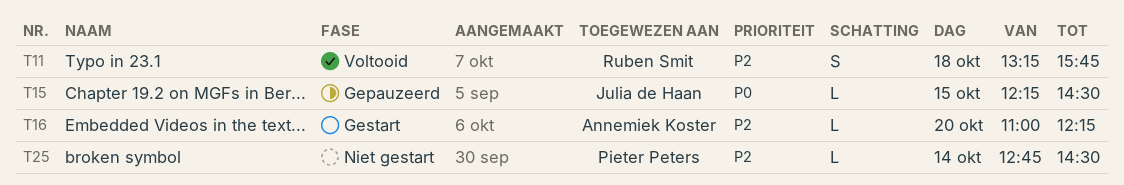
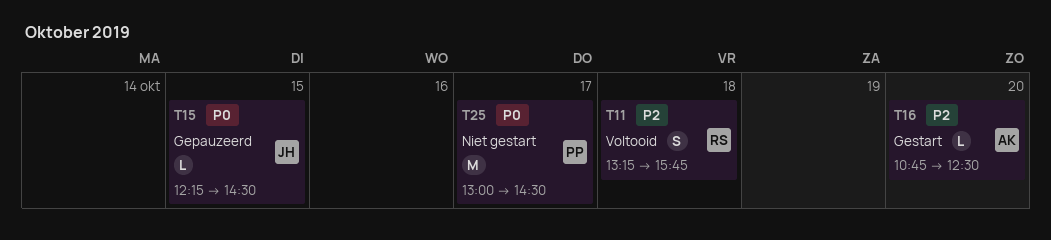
T16, begins: 11:00 -> 10:45
T16, ends: 12:15 -> 12:30
T25, priority: P2 -> P0
T25, estimate: L -> M
T25, day: Oct 14 -> Oct 17
T25, begins: 12:45 -> 13:00

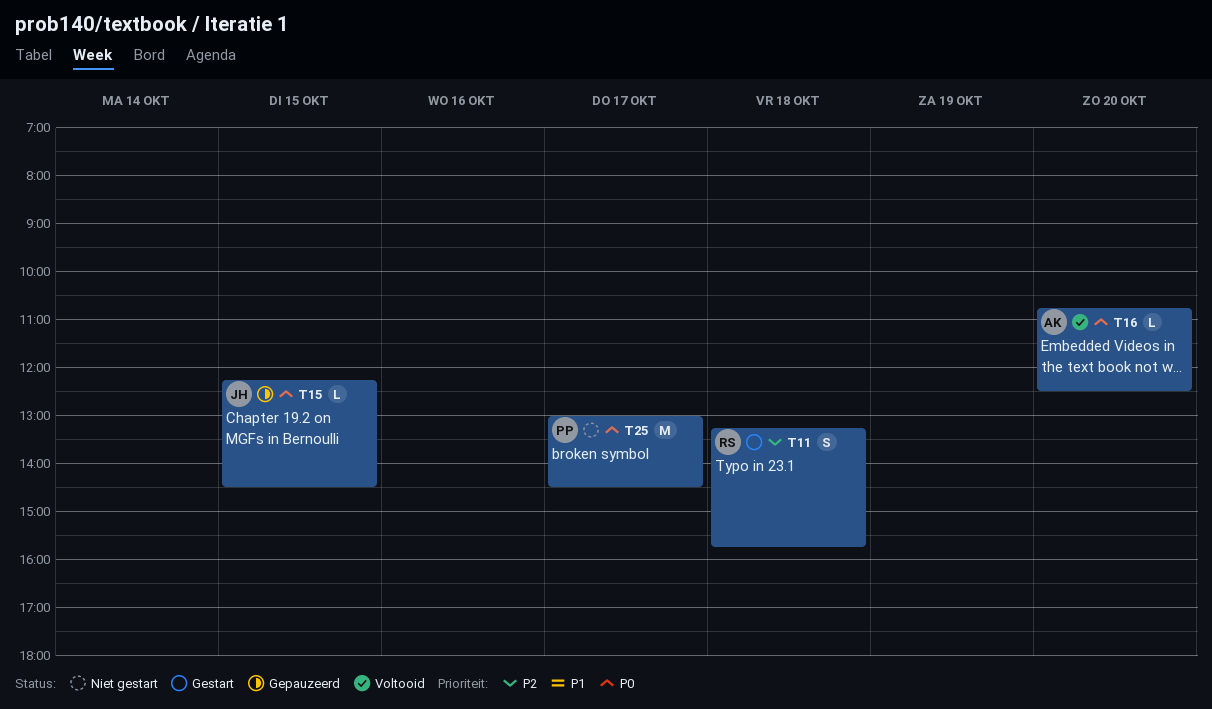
T11, status: Voltooid -> Gestart
T16, status: Gestart -> Voltooid
T16, priority: P2 -> P0

